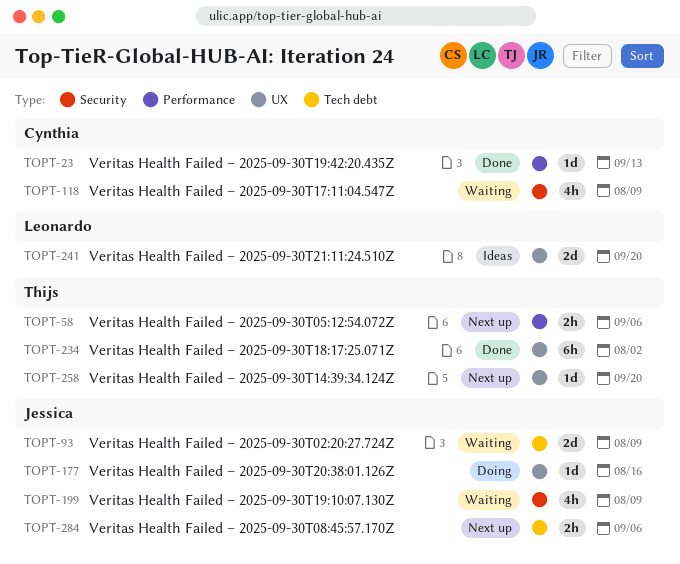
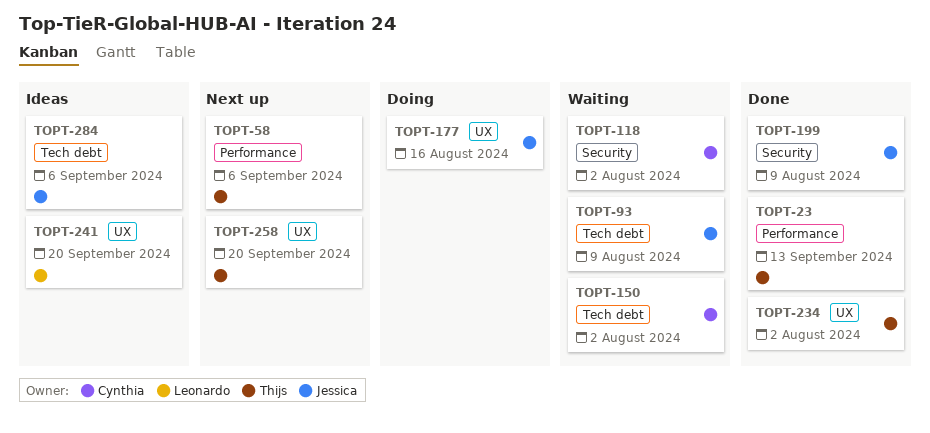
TOPT-23, owner: Cynthia -> Thijs
TOPT-118, due: Aug 9 -> Aug 2
TOPT-150: none -> present
TOPT-199, status: Waiting -> Done
TOPT-284, status: Next up -> Ideas

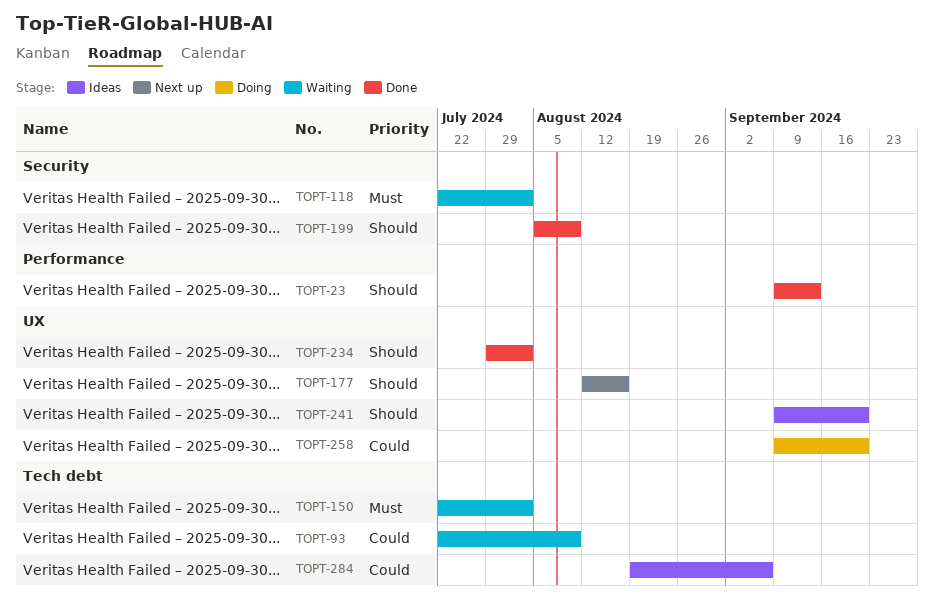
TOPT-58: present -> none
TOPT-177, status: Doing -> Next up
TOPT-258, status: Next up -> Doing

